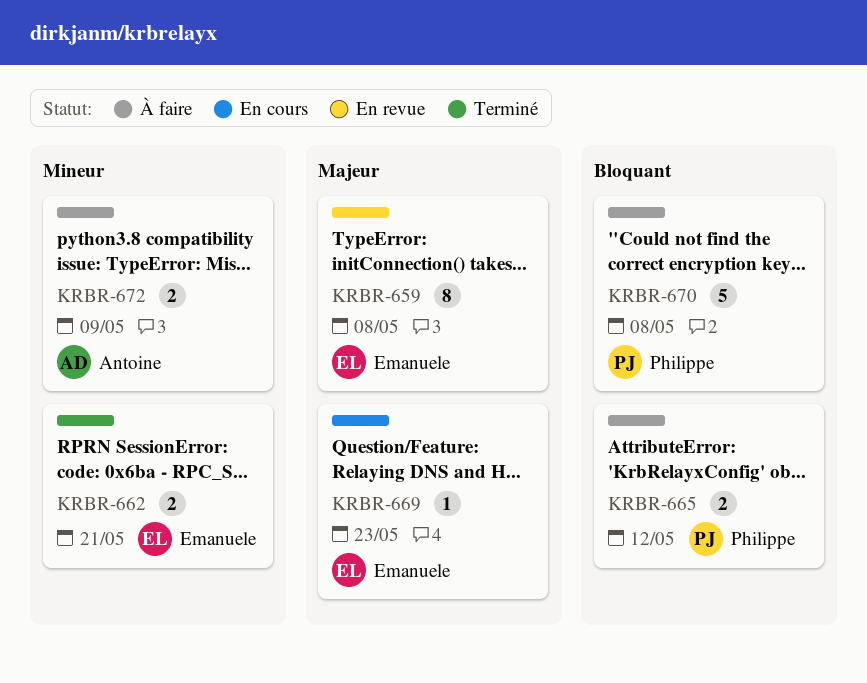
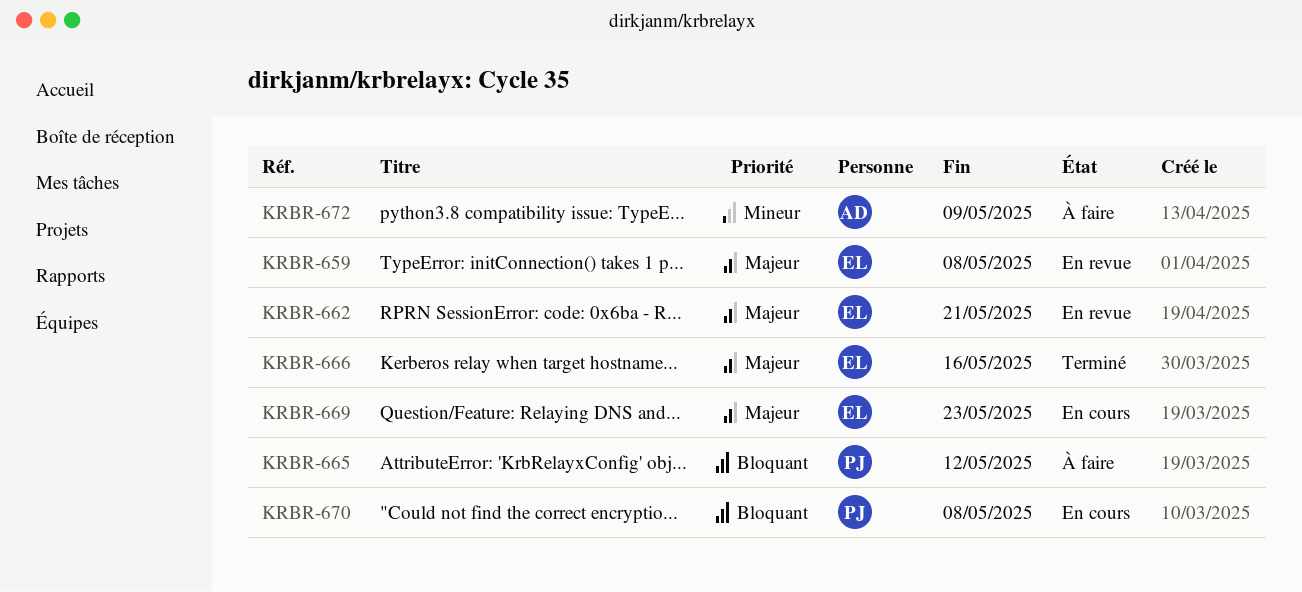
KRBR-662, status: Terminé -> En revue
KRBR-662, priority: Mineur -> Majeur
KRBR-666: none -> present
KRBR-670, status: À faire -> En cours

